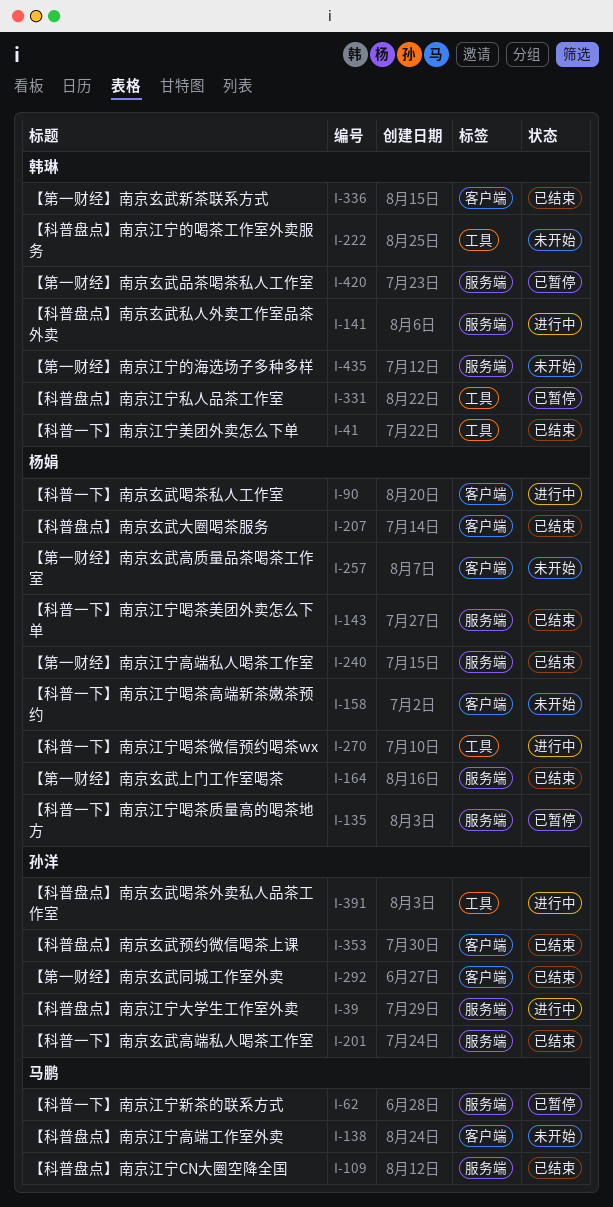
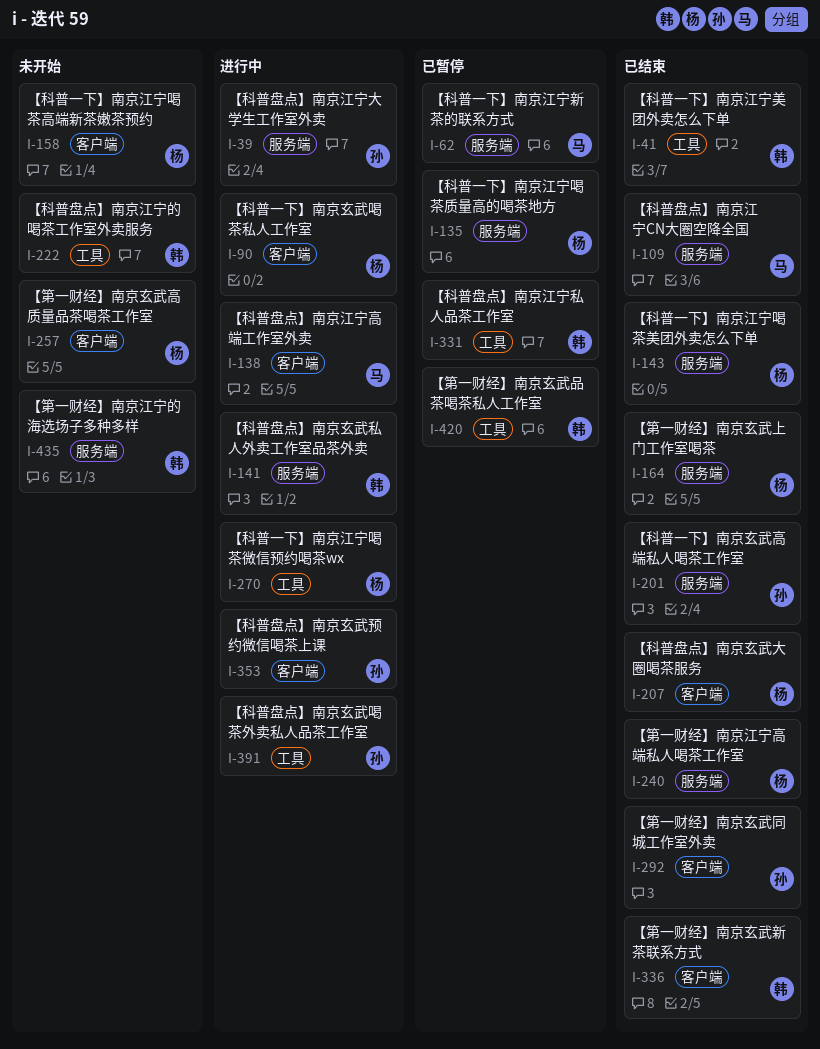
I-138, status: 未开始 -> 进行中
I-353, status: 已结束 -> 进行中
I-420, label: 服务端 -> 工具

